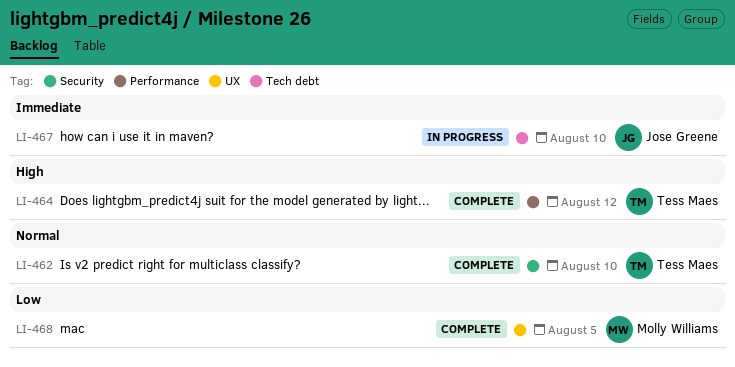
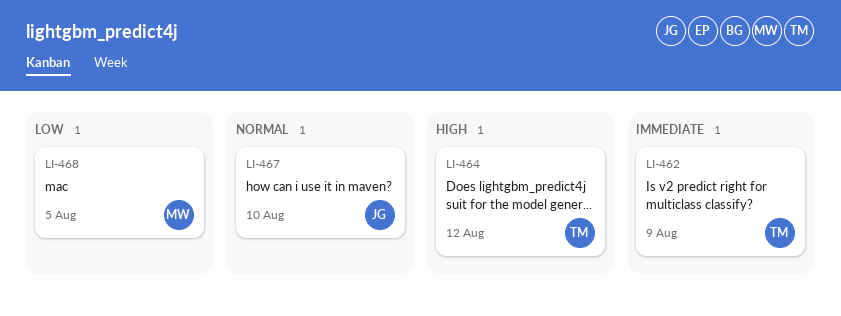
LI-462, priority: Normal -> Immediate
LI-462, due: Aug 10 -> Aug 9
LI-467, priority: Immediate -> Normal

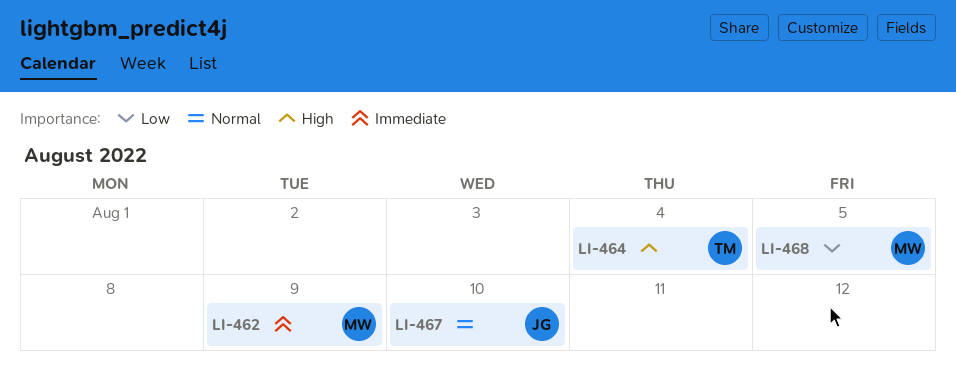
LI-462, owner: TM -> MW
LI-464, due: Aug 12 -> Aug 4

